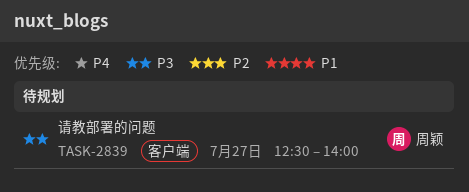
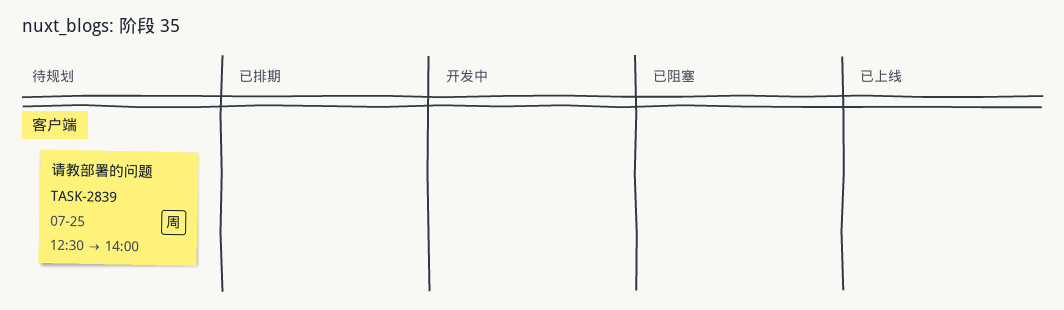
TASK-2839, day: Jul 27 -> Jul 25

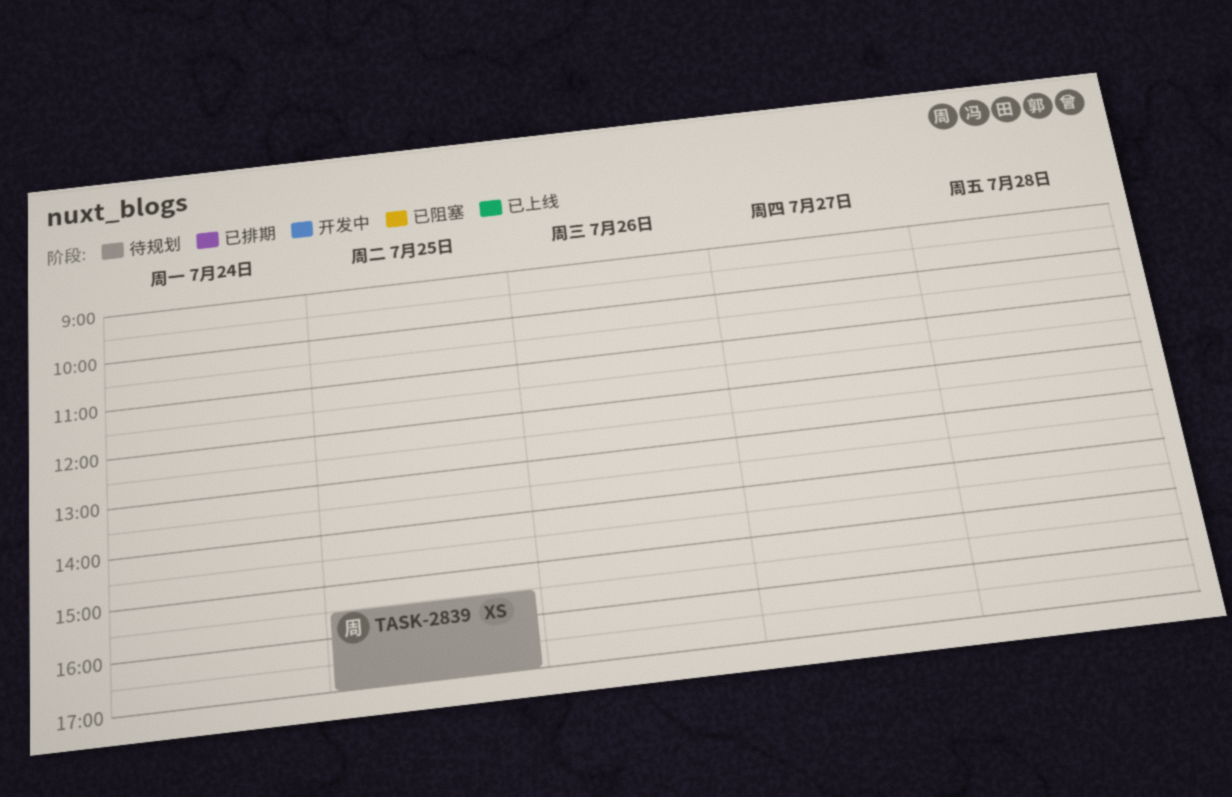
TASK-2839, begins: 12:30 -> 15:30
TASK-2839, ends: 14:00 -> 17:00

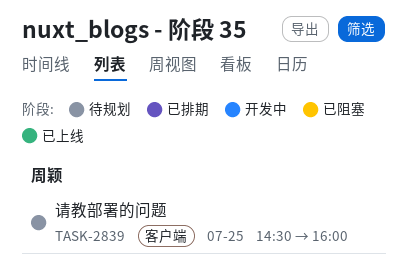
TASK-2839, begins: 15:30 -> 14:30
TASK-2839, ends: 17:00 -> 16:00

